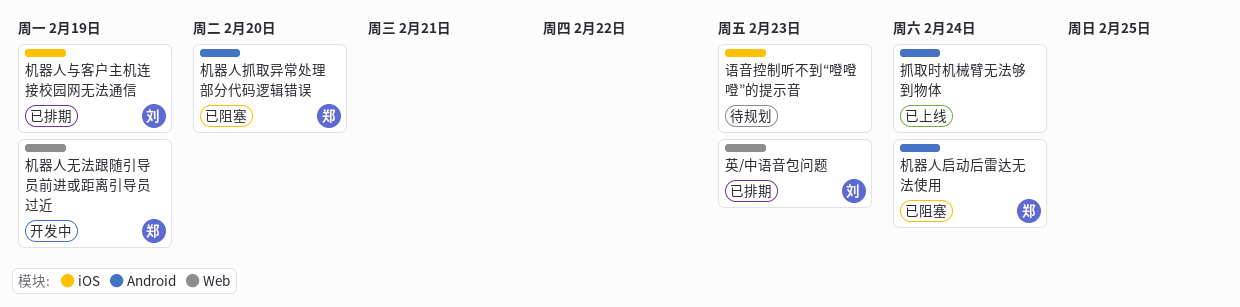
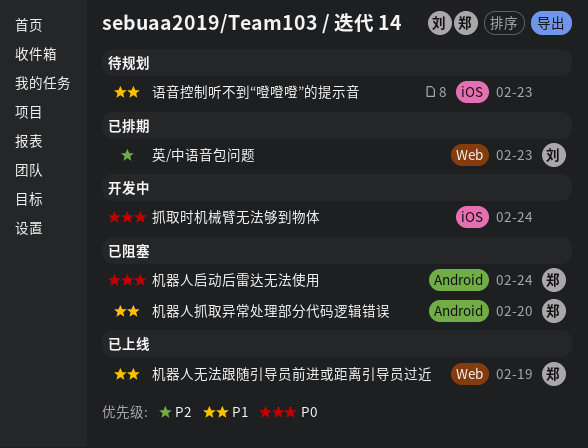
抓取时机械臂无法够到物体, status: 已上线 -> 开发中
抓取时机械臂无法够到物体, label: Android -> iOS
机器人与客户主机连接校园网无法通信: present -> none
机器人无法跟随引导员前进或距离引导员过近, status: 开发中 -> 已上线

